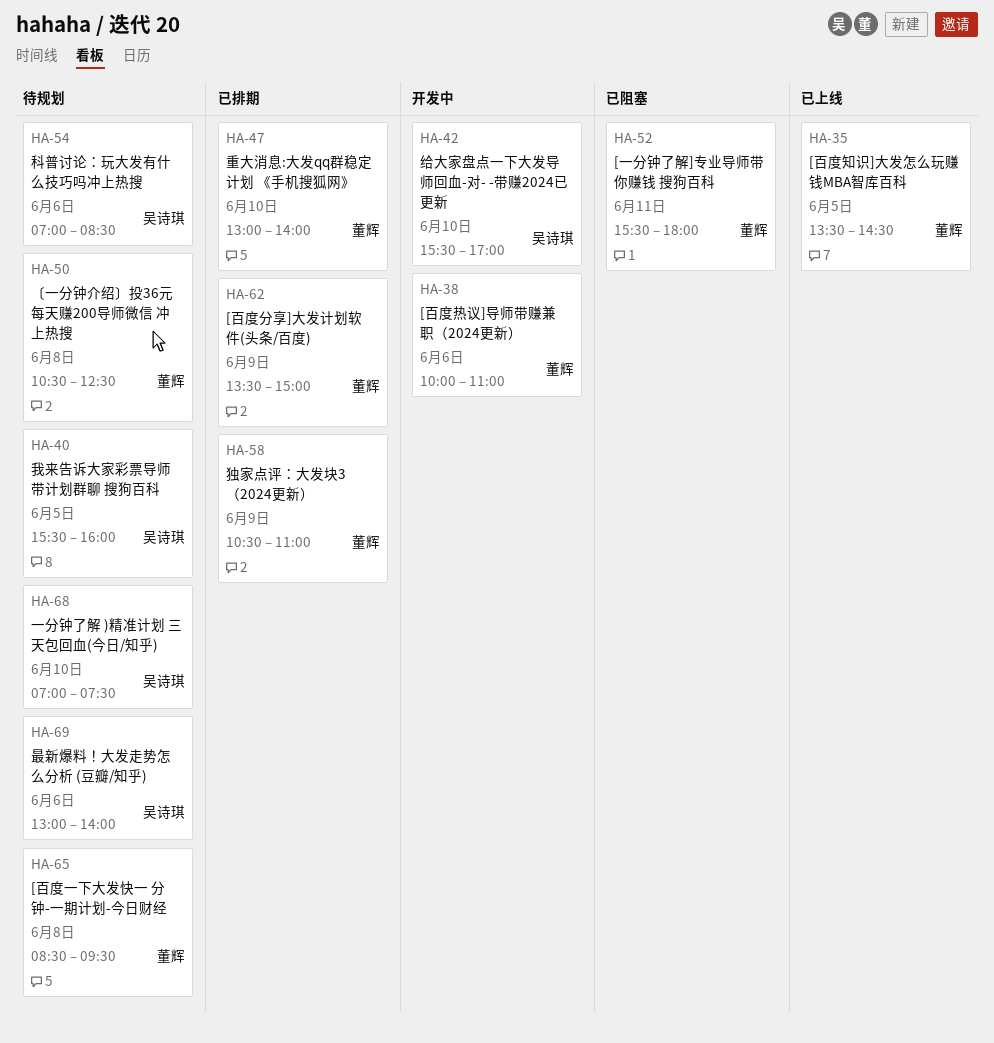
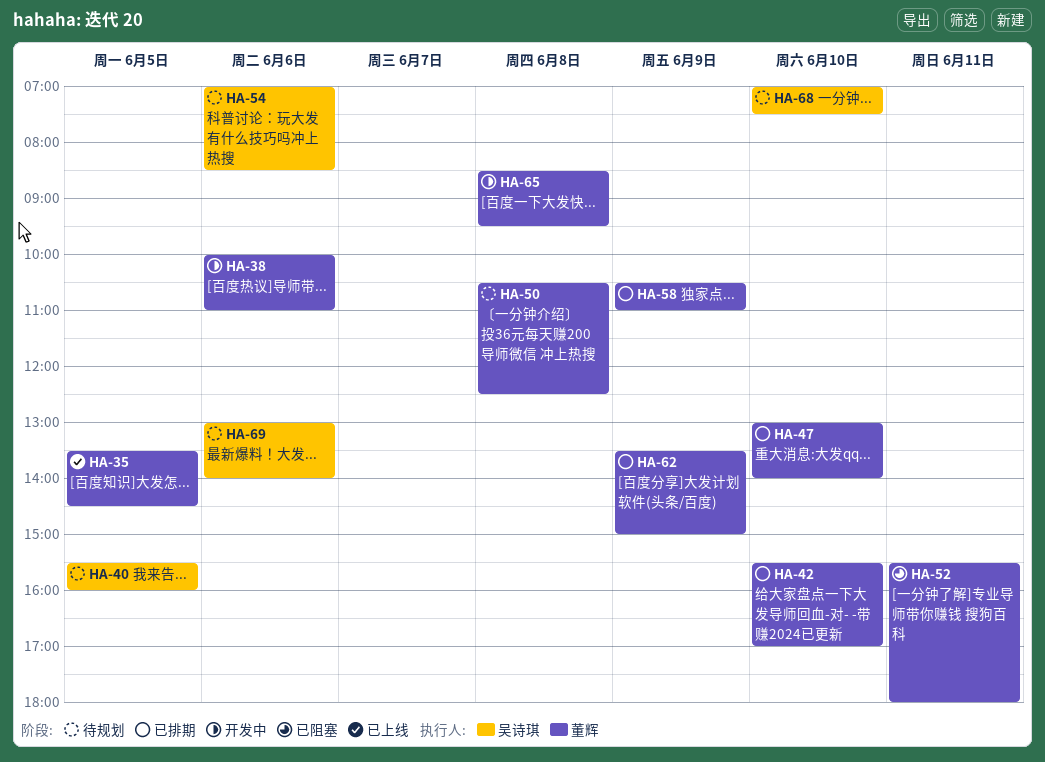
HA-42, status: 开发中 -> 已排期
HA-42, owner: 吴诗琪 -> 董辉
HA-65, status: 待规划 -> 开发中

